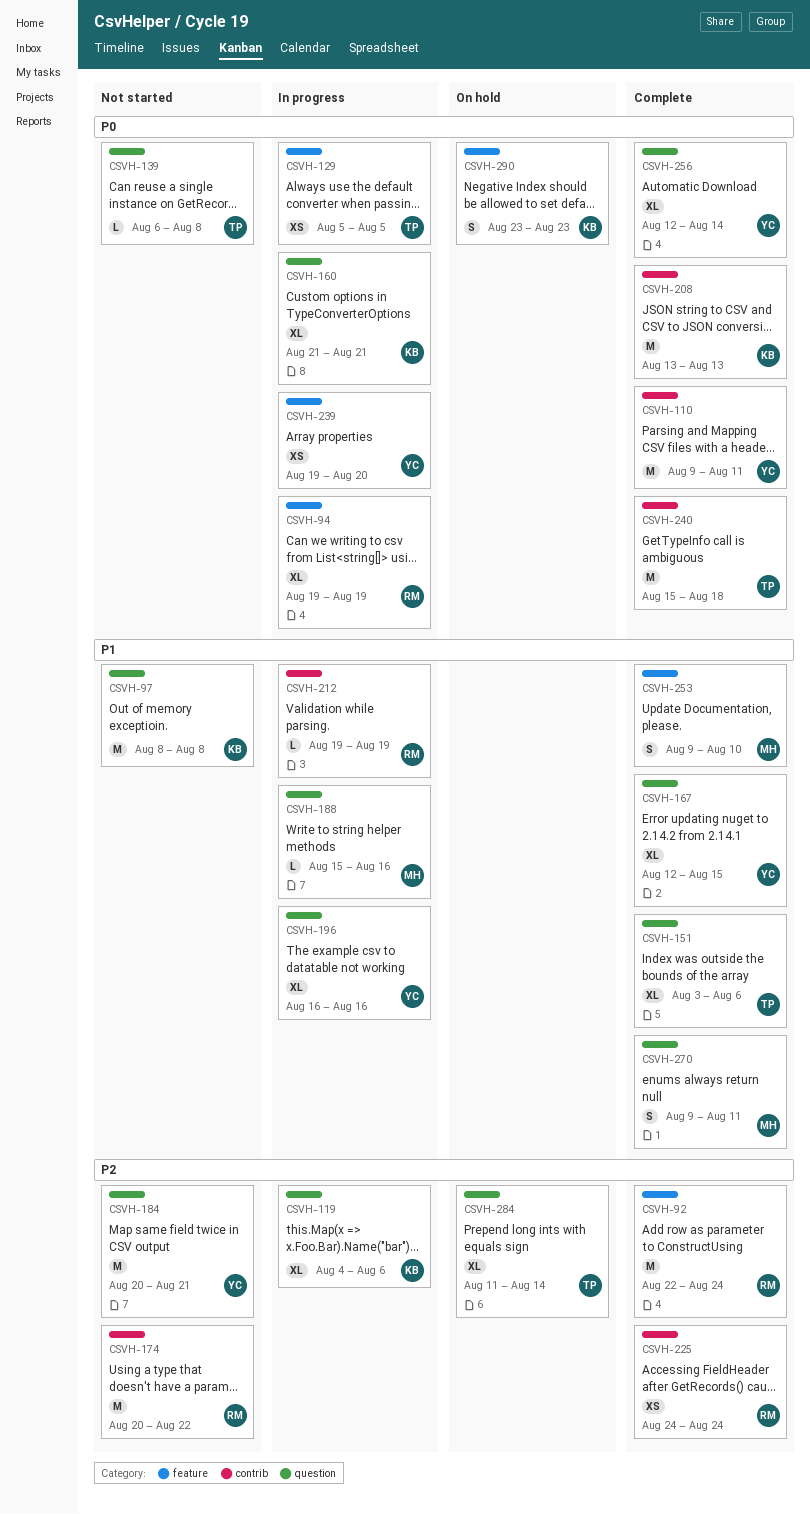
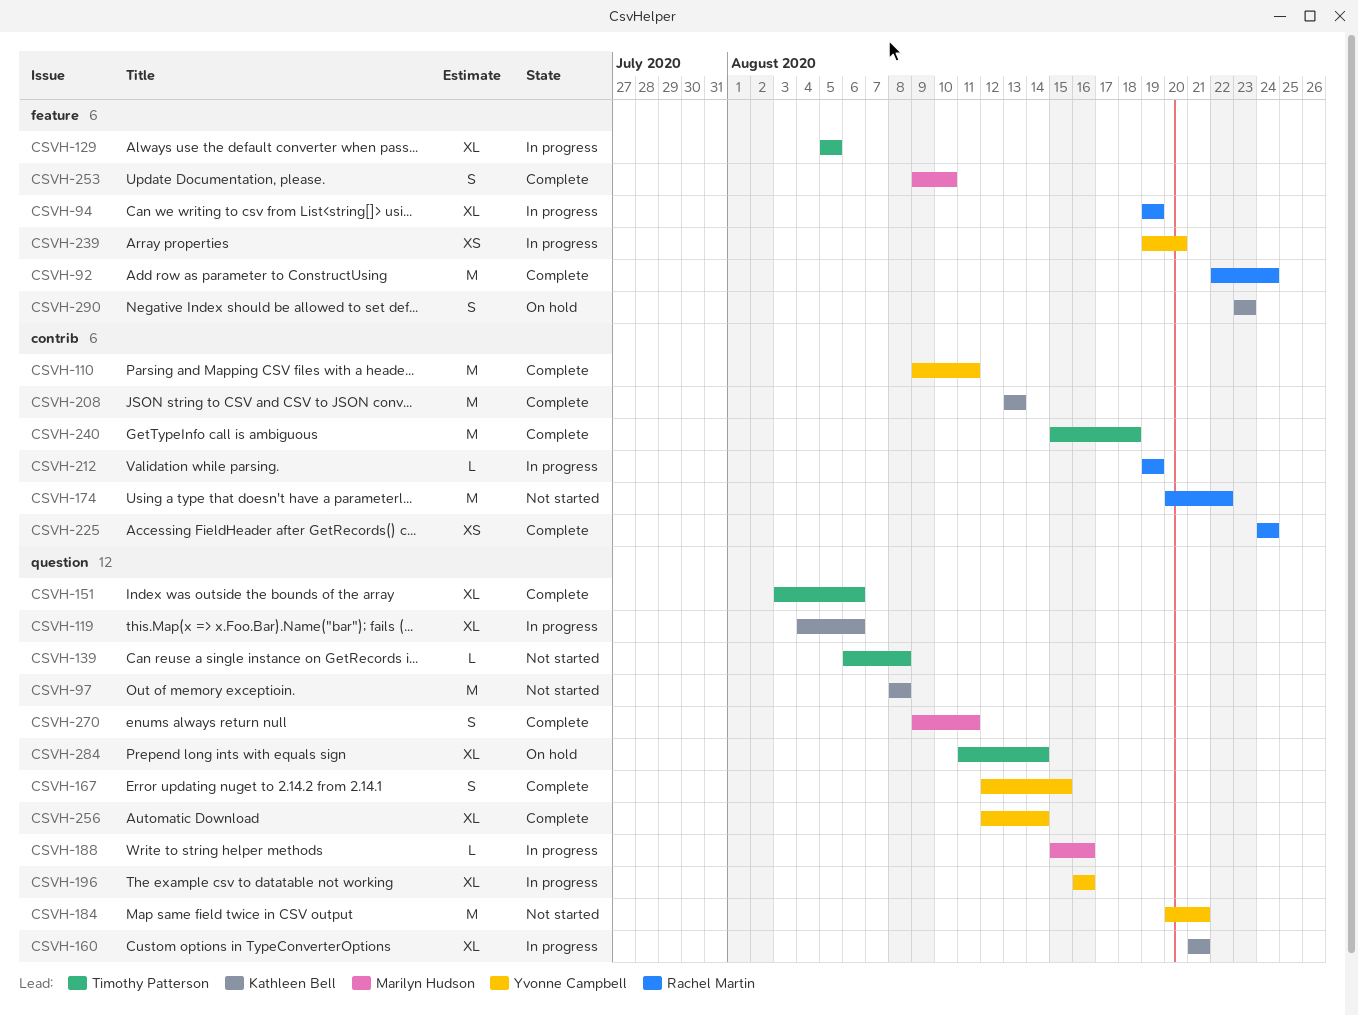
CSVH-129, estimate: XS -> XL
CSVH-167, estimate: XL -> S

